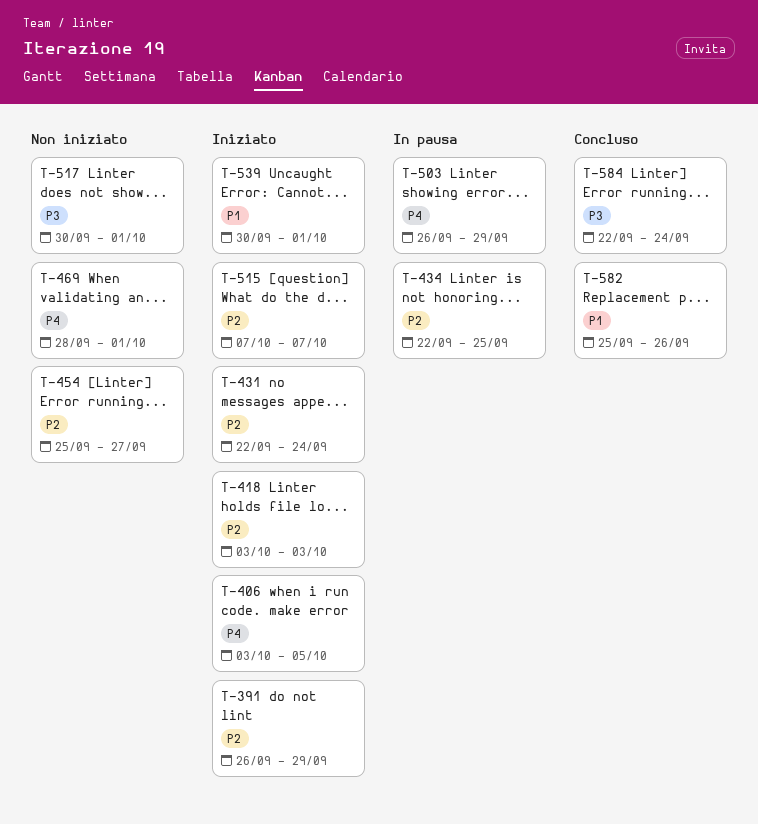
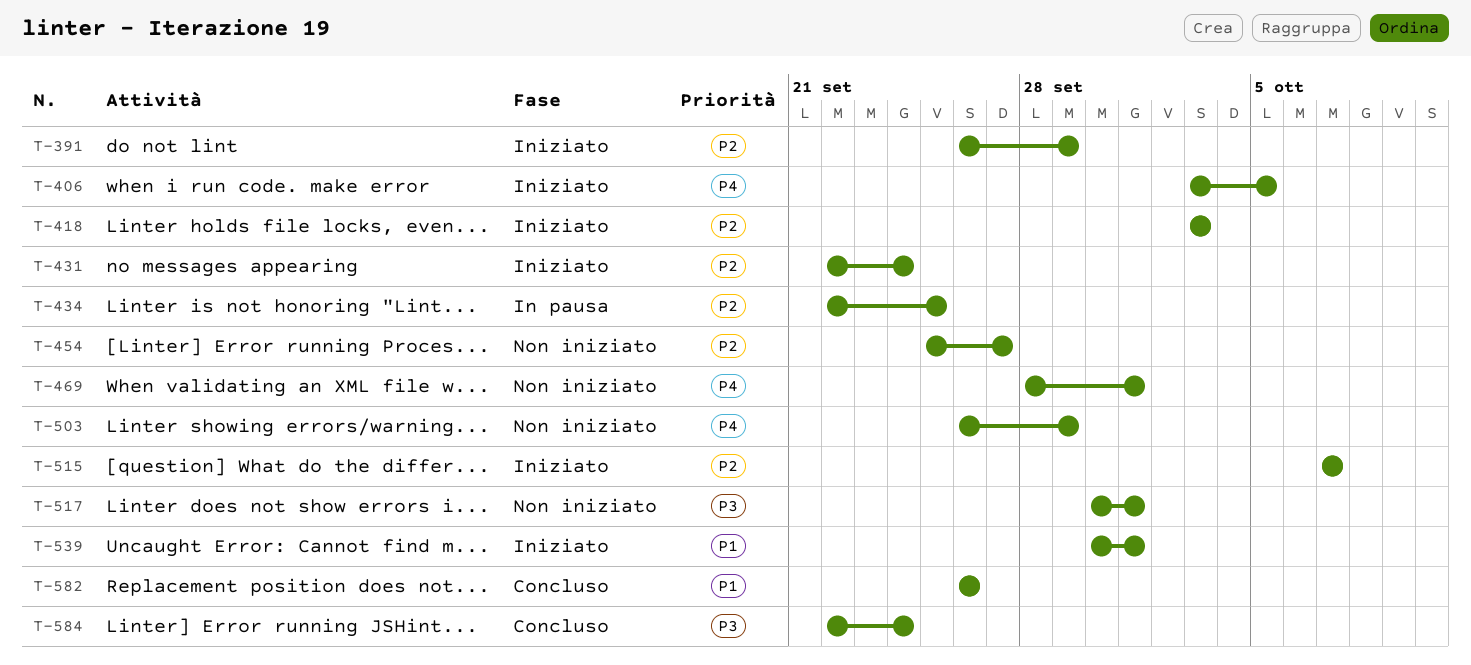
T-503, status: In pausa -> Non iniziato
T-582, start: Sep 25 -> Sep 26

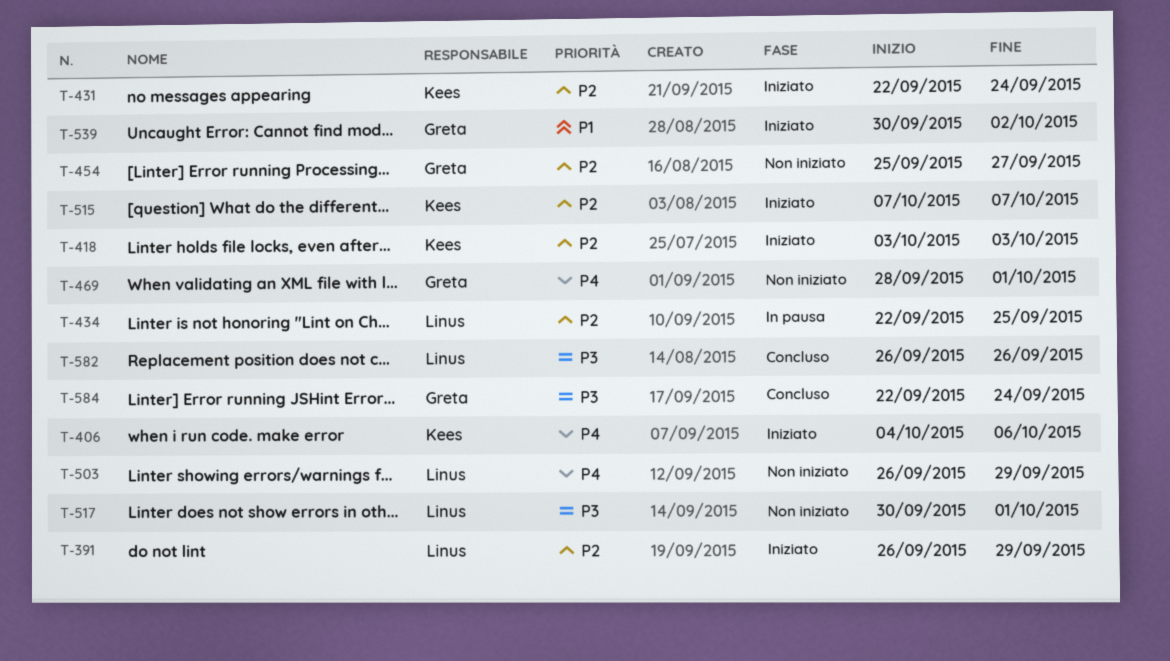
T-406, start: Oct 3 -> Oct 4
T-406, due: Oct 5 -> Oct 6
T-539, due: Oct 1 -> Oct 2
T-582, priority: P1 -> P3

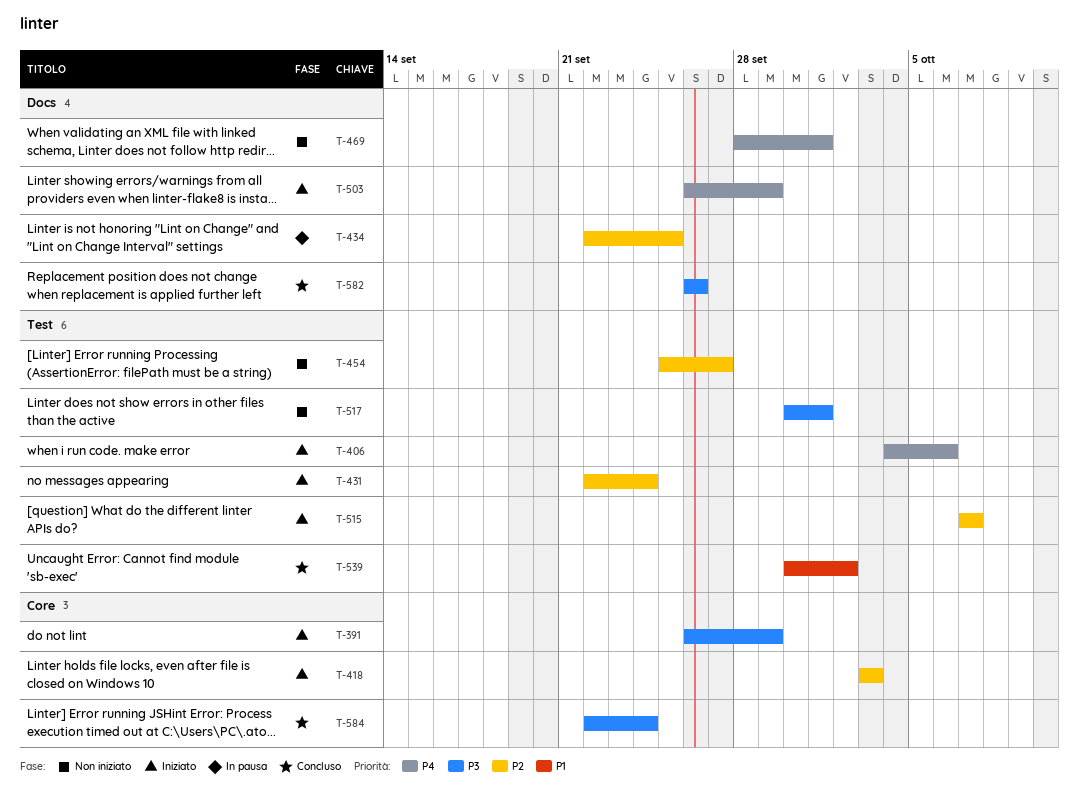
T-391, priority: P2 -> P3
T-503, status: Non iniziato -> Iniziato
T-539, status: Iniziato -> Concluso

